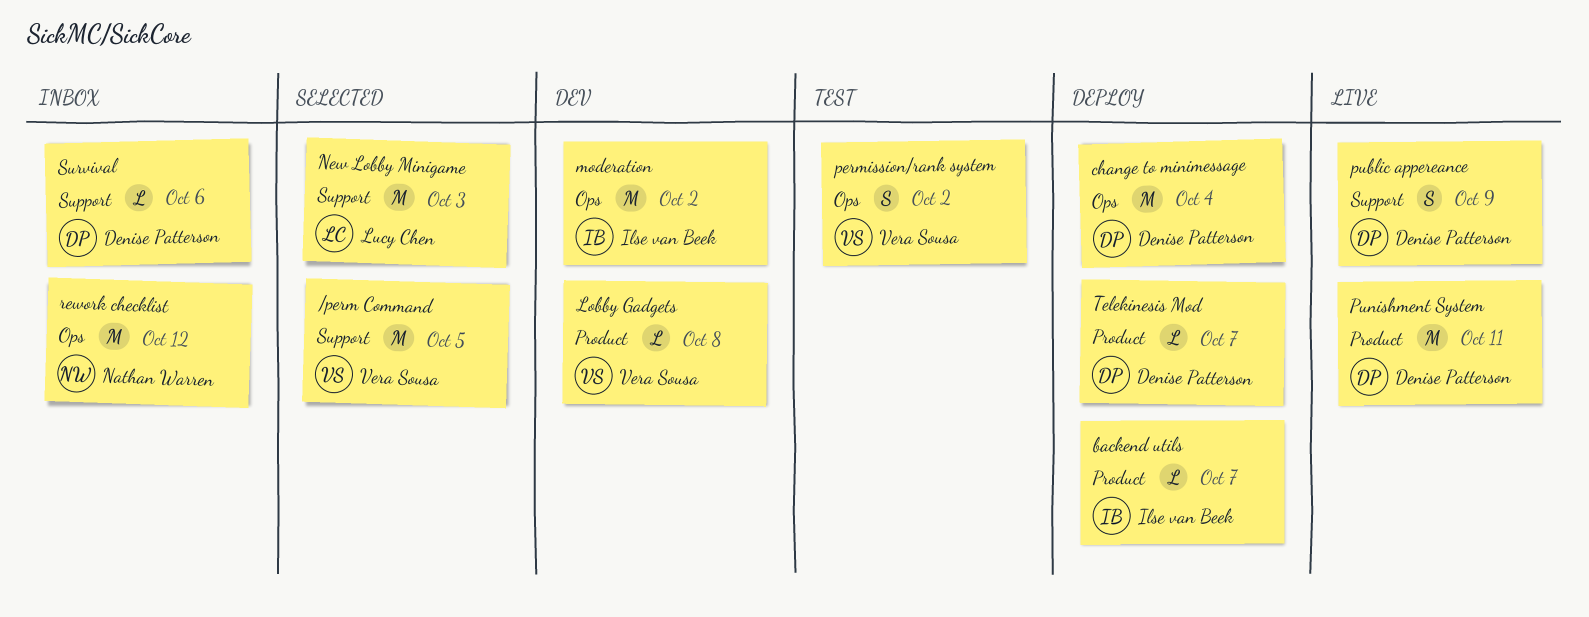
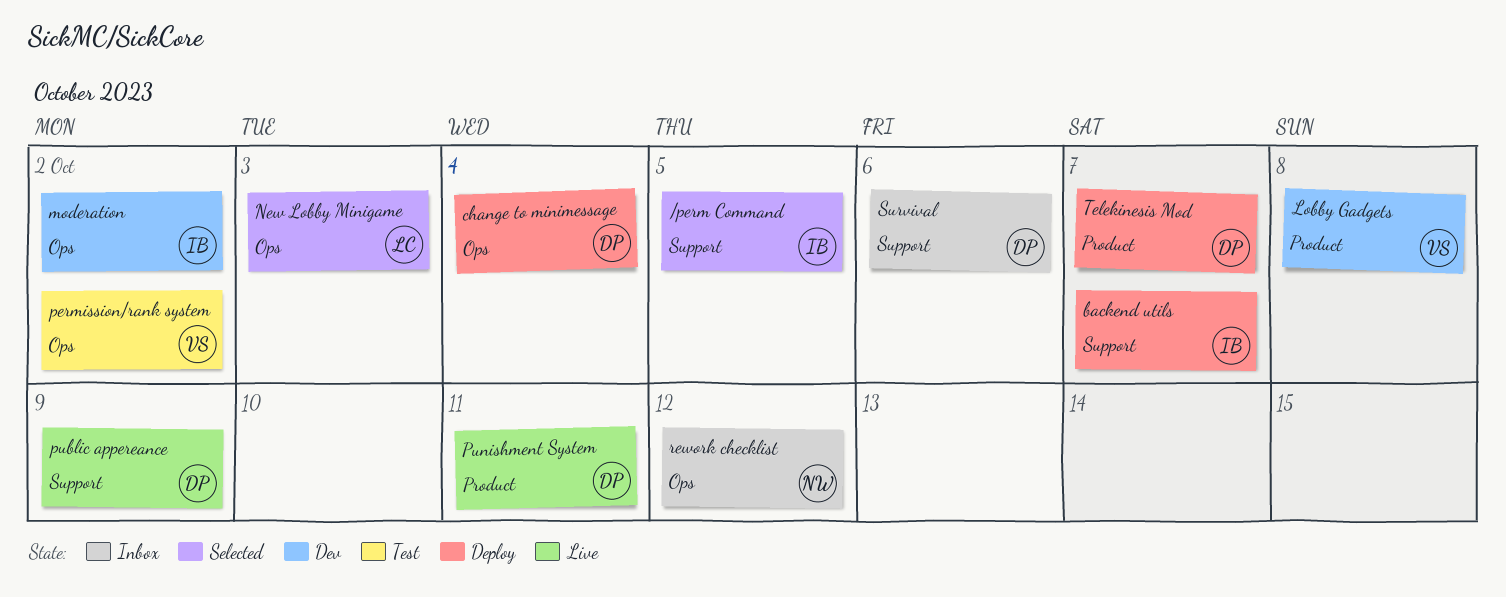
/perm Command, owner: Vera Sousa -> Ilse van Beek
backend utils, label: Product -> Support
New Lobby Minigame, label: Support -> Ops

